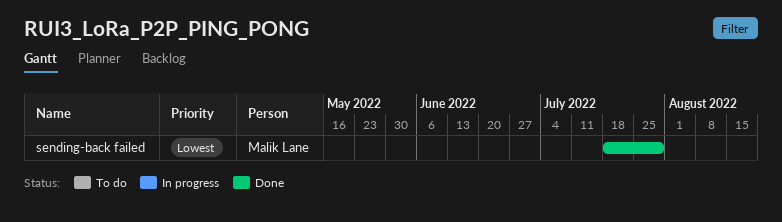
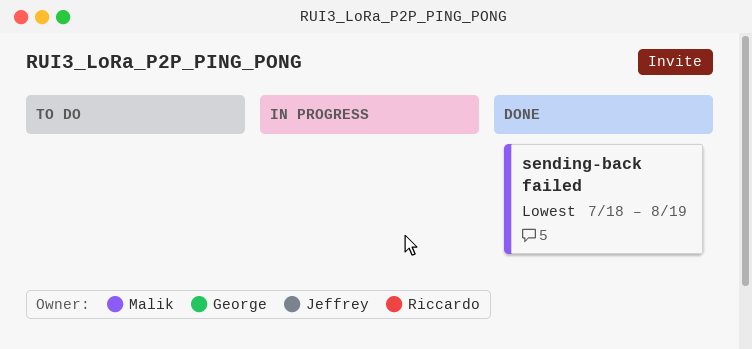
sending-back failed, due: Jul 29 -> Aug 19

